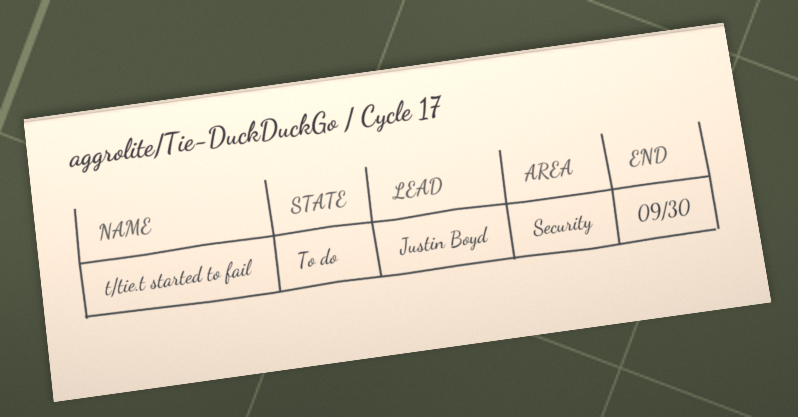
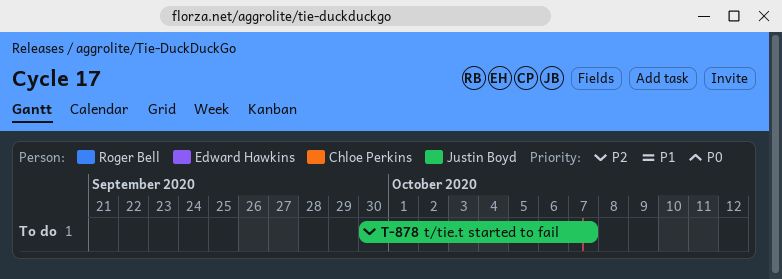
t/tie.t started to fail, due: Sep 30 -> Oct 7

